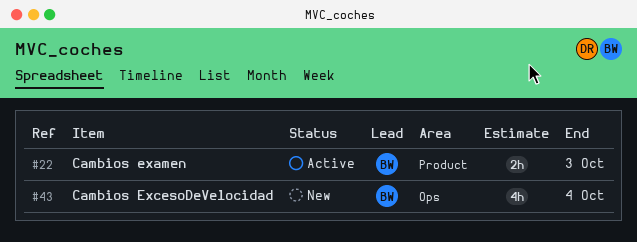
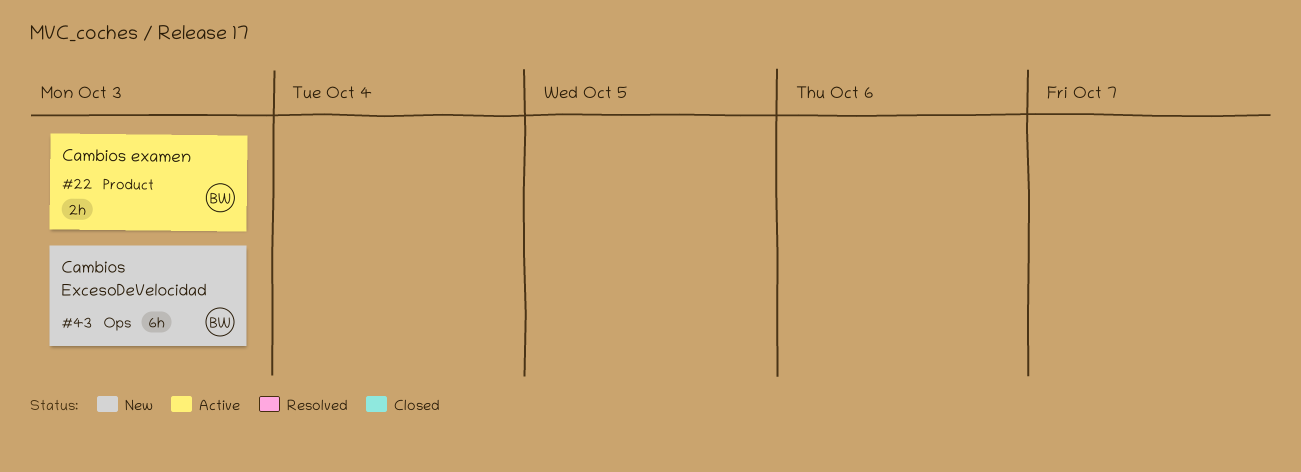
#43, estimate: 4h -> 6h
#43, due: Oct 4 -> Oct 3

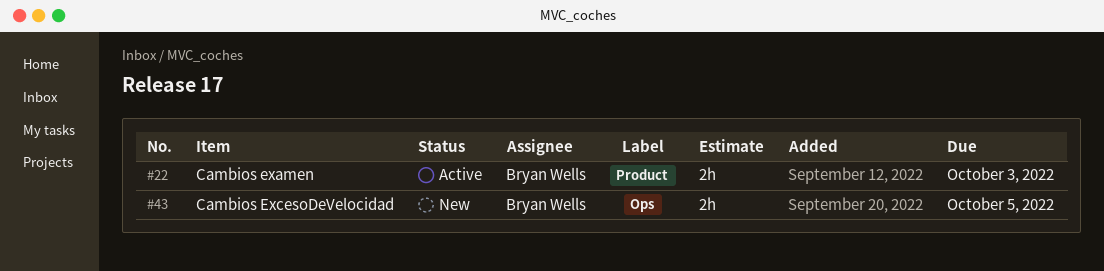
#43, estimate: 6h -> 2h
#43, due: Oct 3 -> Oct 5

